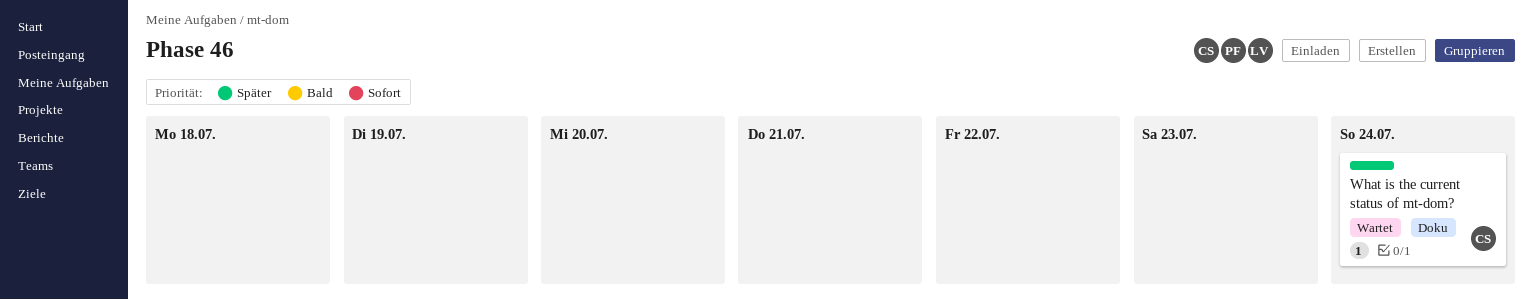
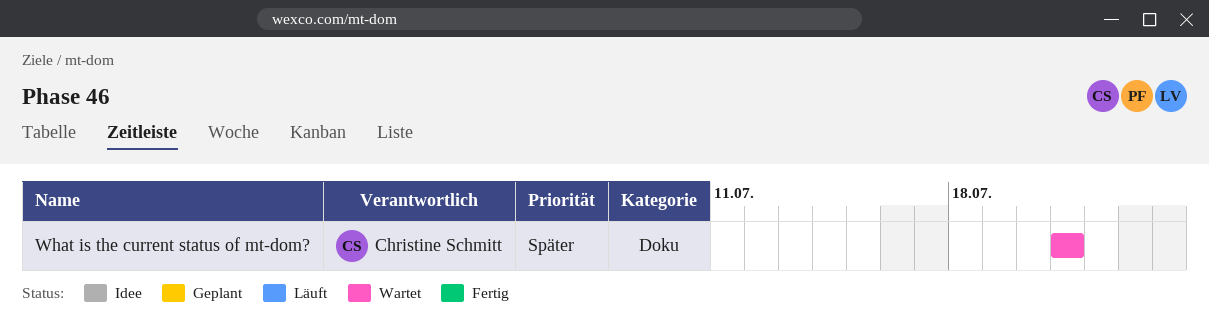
What is the current status of mt-dom?, due: Jul 24 -> Jul 21

